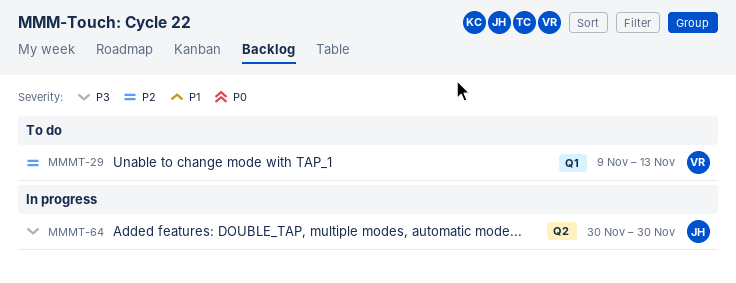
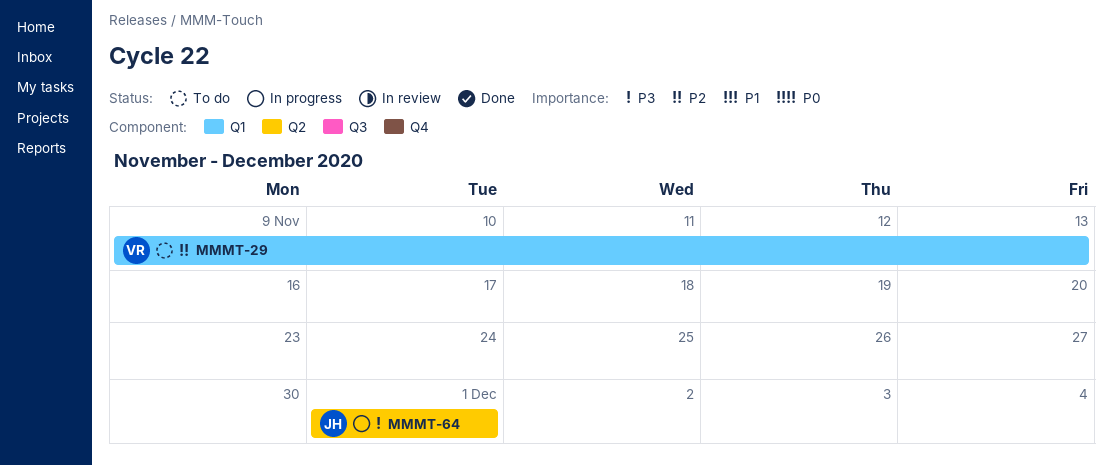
MMMT-64, start: Nov 30 -> Dec 1
MMMT-64, due: Nov 30 -> Dec 1

